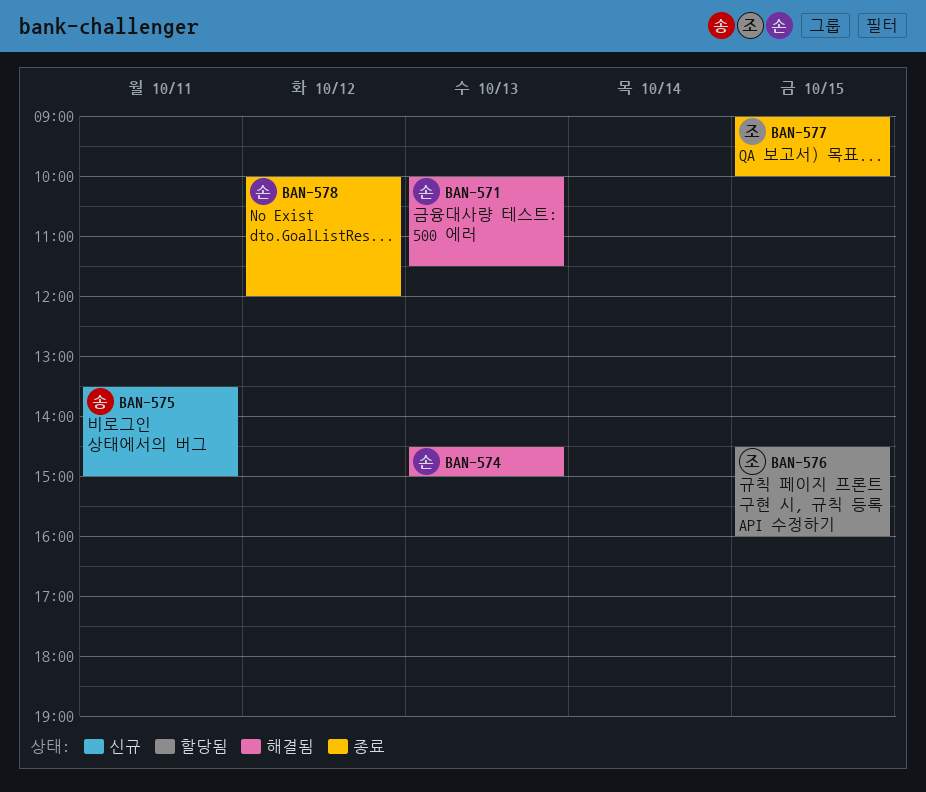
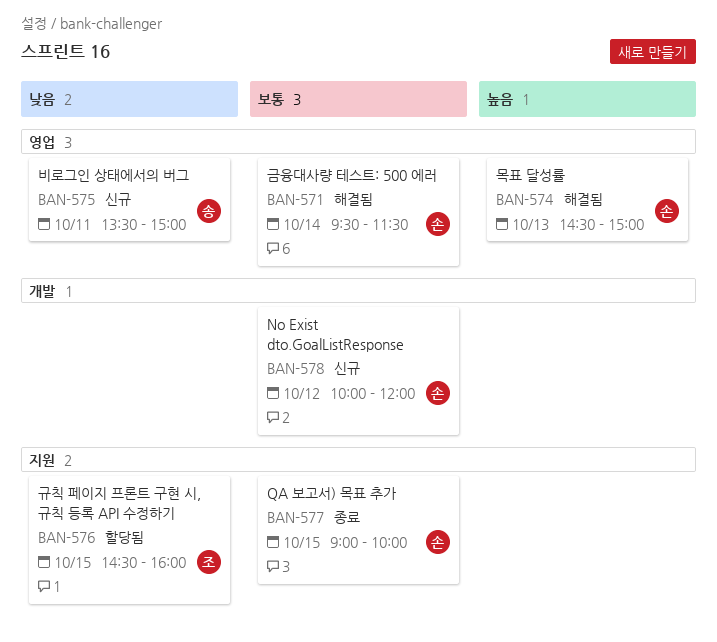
BAN-571, day: Oct 13 -> Oct 14
BAN-571, begins: 10:00 -> 09:30
BAN-577, owner: 조 -> 손
BAN-578, status: 종료 -> 신규

